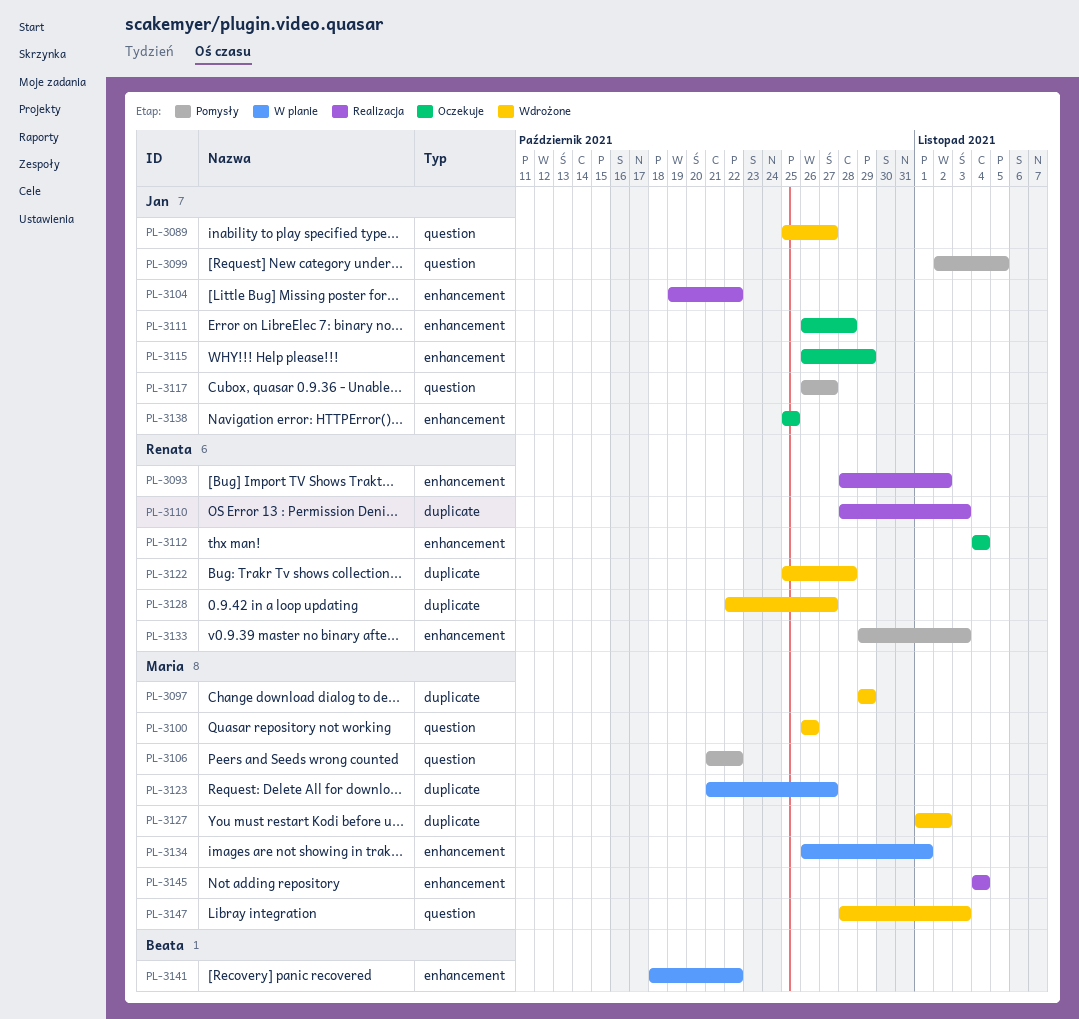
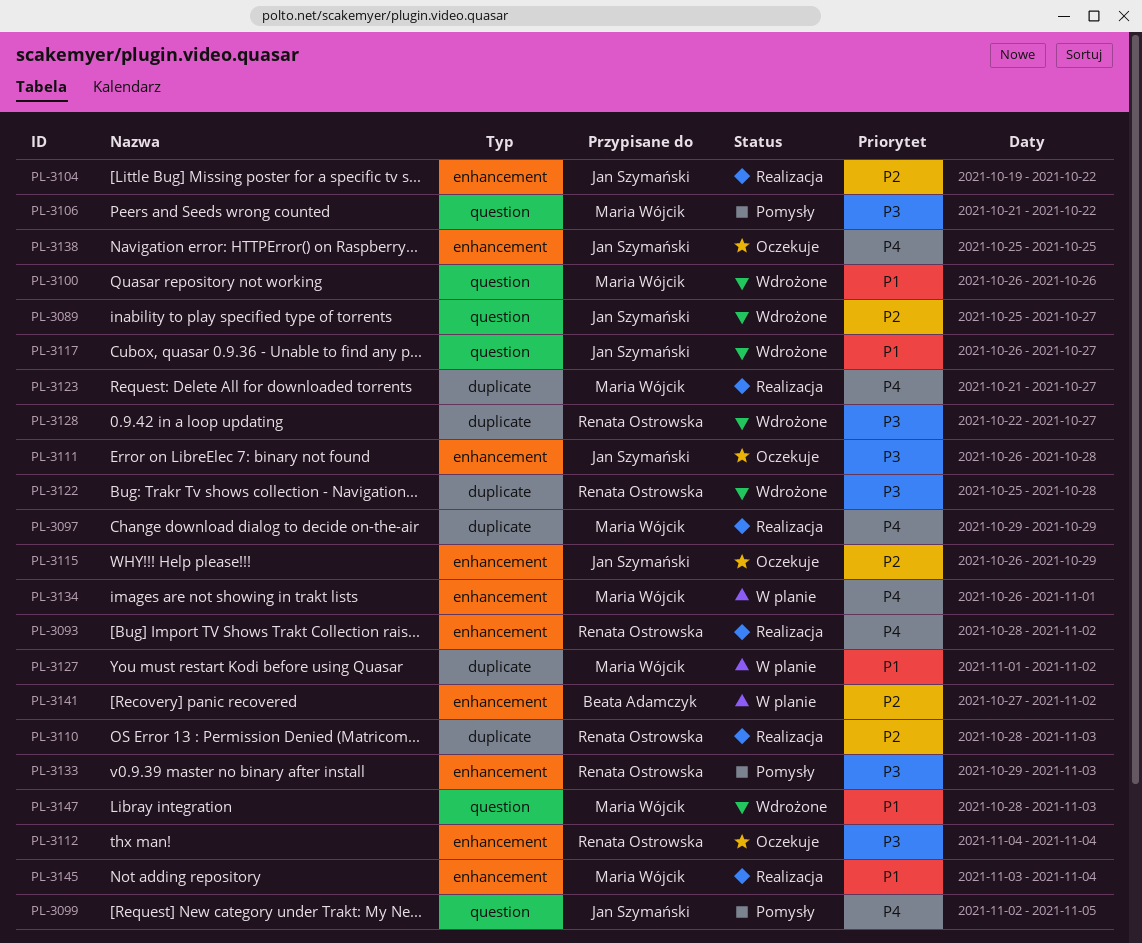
PL-3097, status: Wdrożone -> Realizacja
PL-3117, status: Pomysły -> Wdrożone
PL-3123, status: W planie -> Realizacja
PL-3127, status: Wdrożone -> W planie
PL-3141, start: Oct 18 -> Oct 27
PL-3141, due: Oct 22 -> Nov 2
PL-3145, start: Nov 4 -> Nov 3

